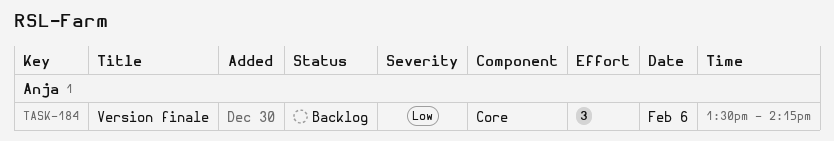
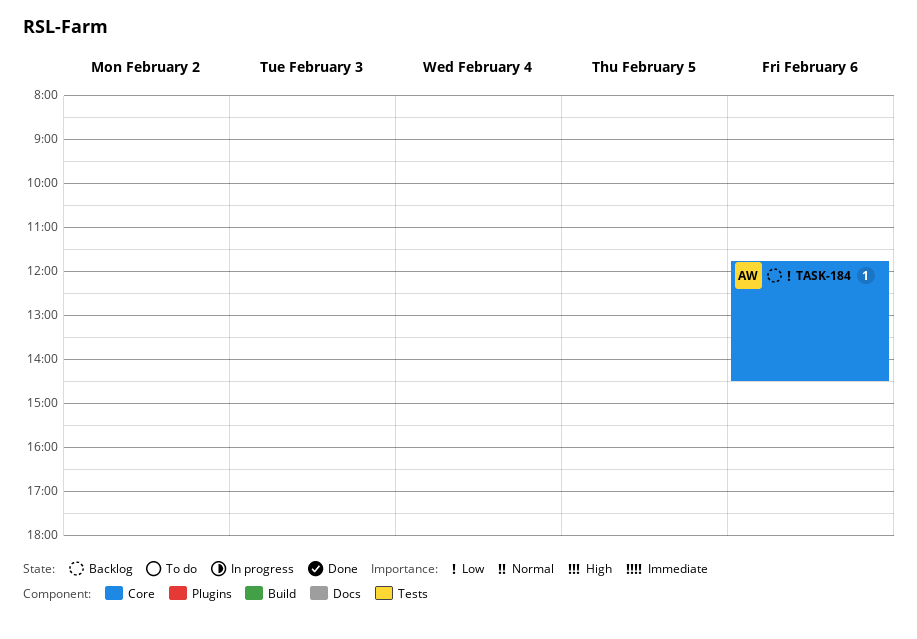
TASK-184, estimate: 3 -> 1
TASK-184, begins: 13:30 -> 11:45
TASK-184, ends: 14:15 -> 14:30

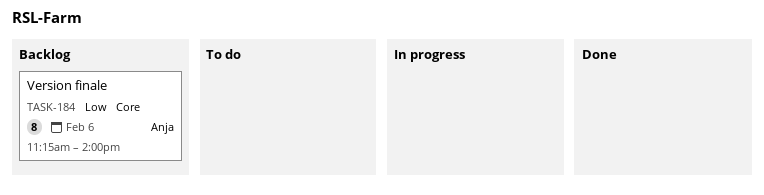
TASK-184, estimate: 1 -> 8
TASK-184, begins: 11:45 -> 11:15
TASK-184, ends: 14:30 -> 14:00

